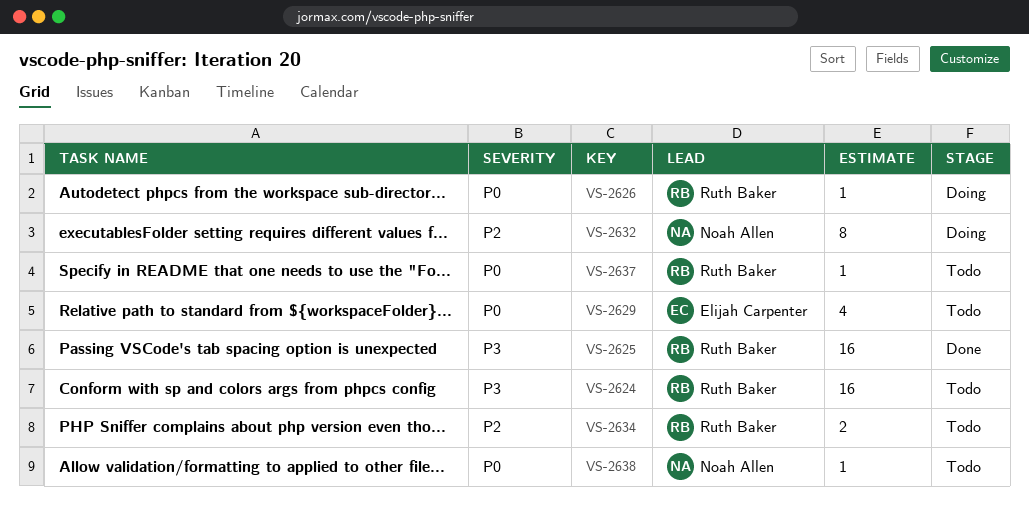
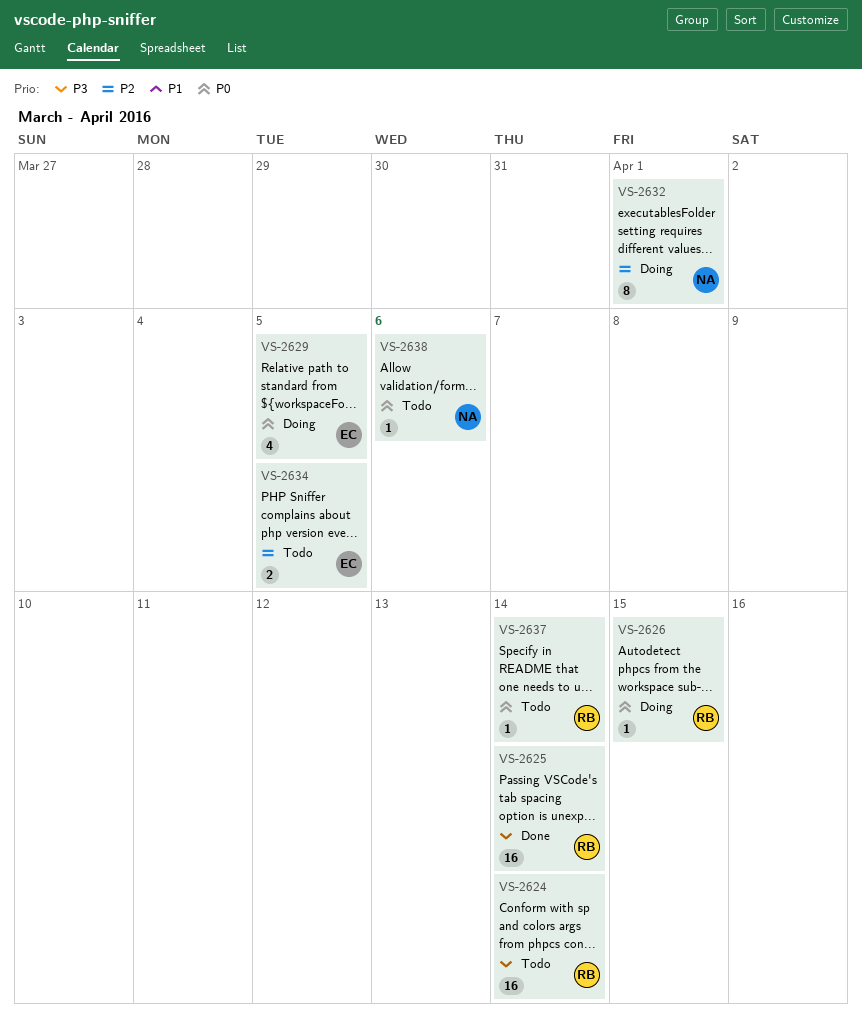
VS-2629, status: Todo -> Doing
VS-2634, owner: Ruth Baker -> Elijah Carpenter

